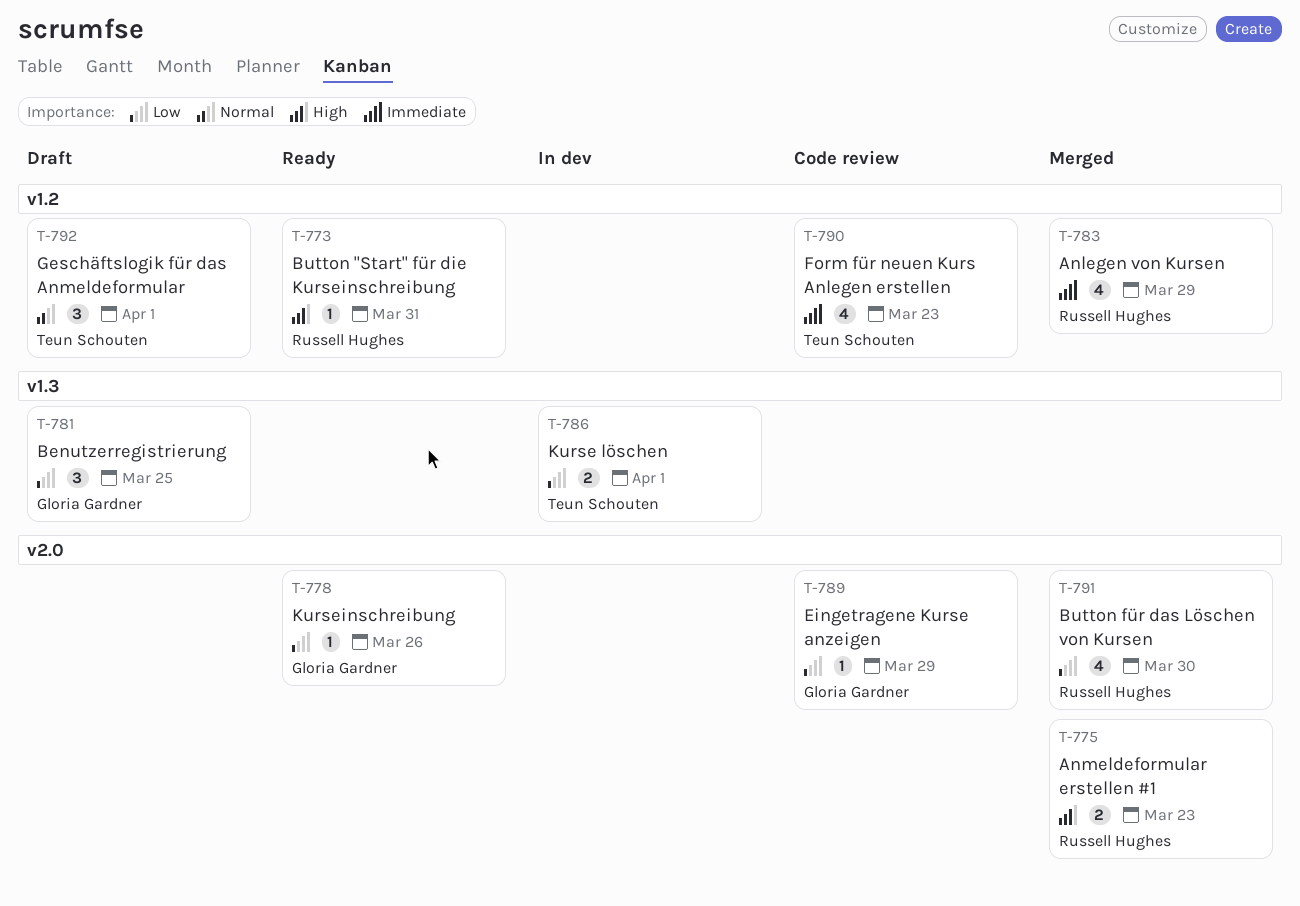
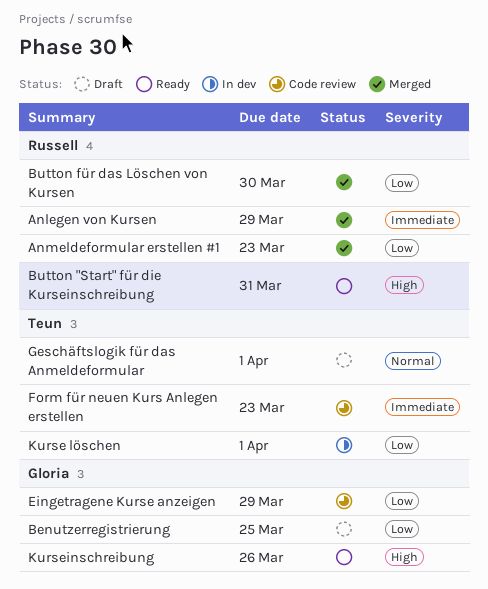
Anmeldeformular erstellen #1, priority: High -> Low
Kurseinschreibung, priority: Low -> High

